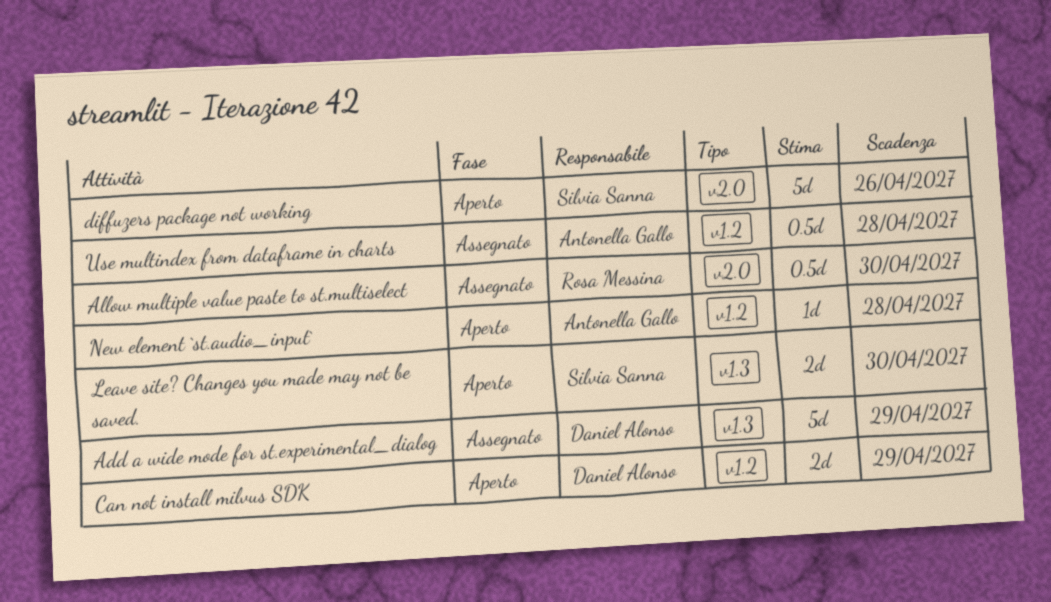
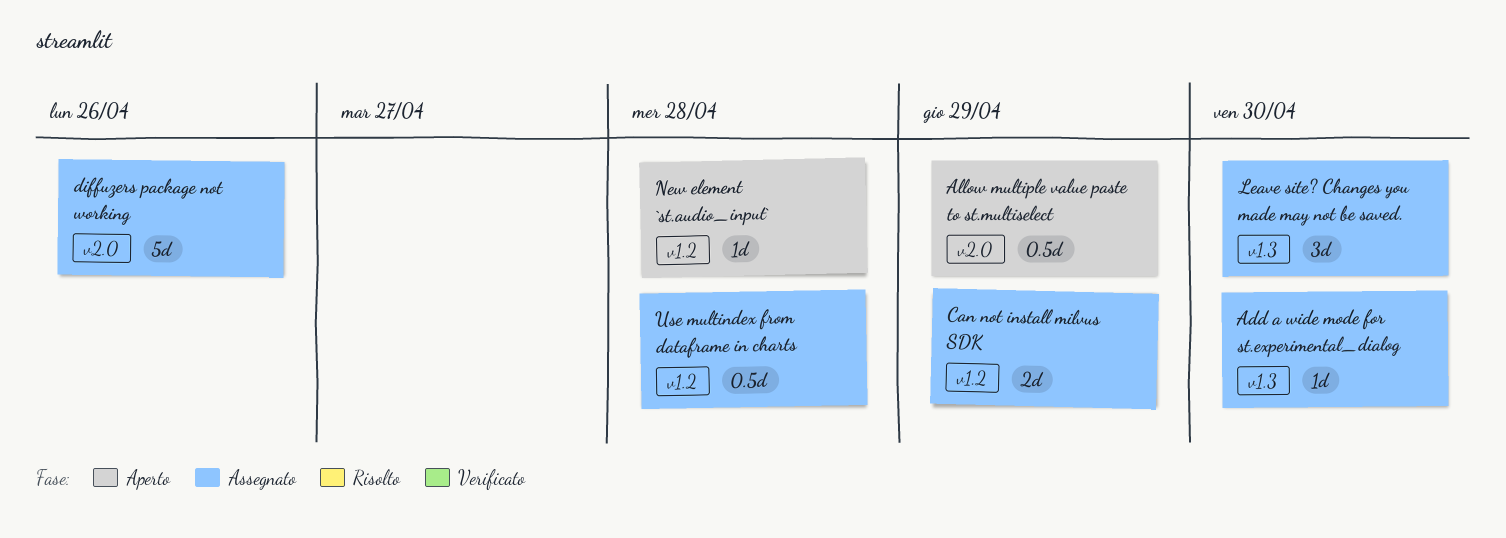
Add a wide mode for st.experimental_dialog, estimate: 5d -> 1d
Add a wide mode for st.experimental_dialog, due: Apr 29 -> Apr 30
Allow multiple value paste to st.multiselect, status: Assegnato -> Aperto
Allow multiple value paste to st.multiselect, due: Apr 30 -> Apr 29
Can not install milvus SDK, status: Aperto -> Assegnato
diffuzers package not working, status: Aperto -> Assegnato
Leave site? Changes you made may not be saved., status: Aperto -> Assegnato
Leave site? Changes you made may not be saved., estimate: 2d -> 3d

